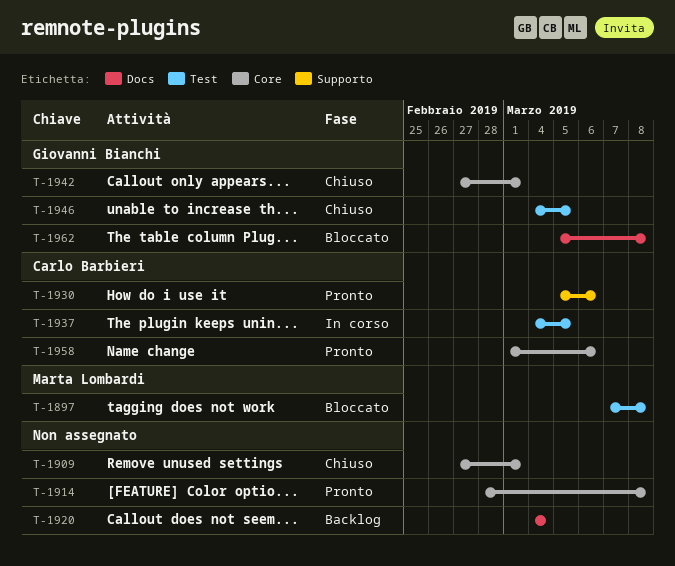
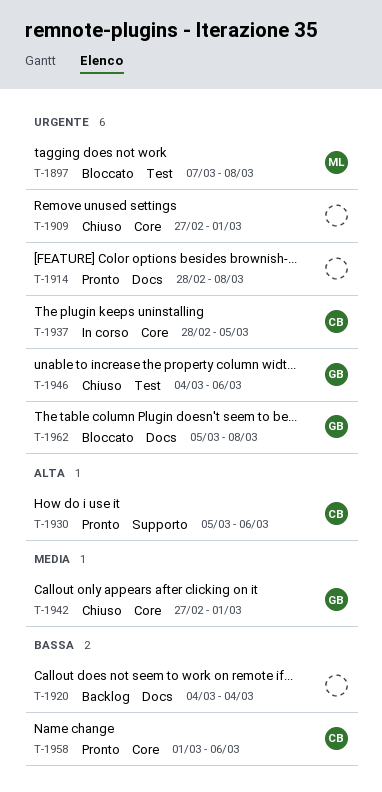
T-1914, label: Core -> Docs
T-1937, label: Test -> Core
T-1937, start: Mar 4 -> Feb 28
T-1946, due: Mar 5 -> Mar 6

